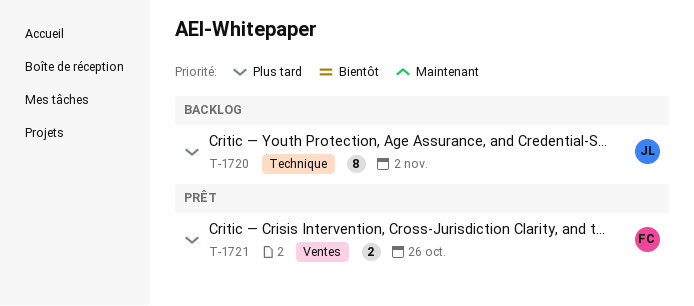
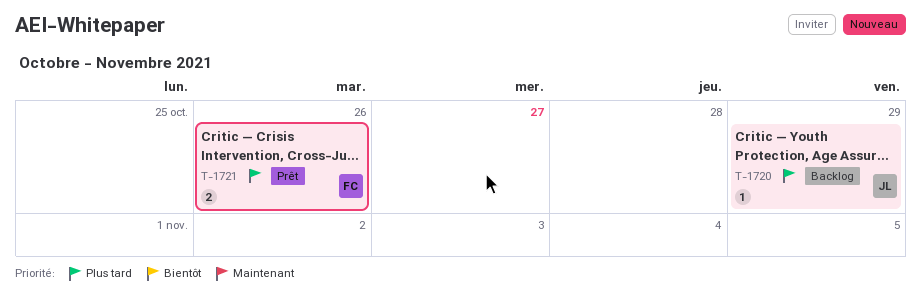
T-1720, estimate: 8 -> 1
T-1720, due: Nov 2 -> Oct 29

